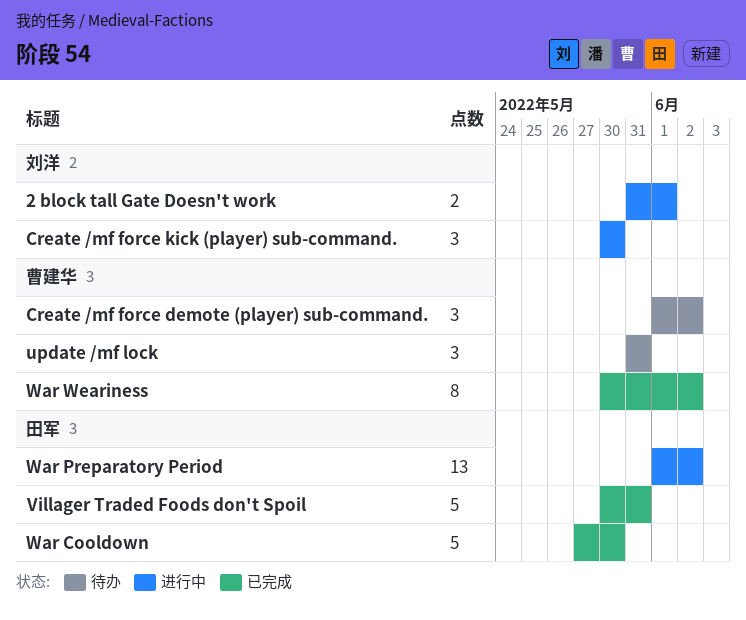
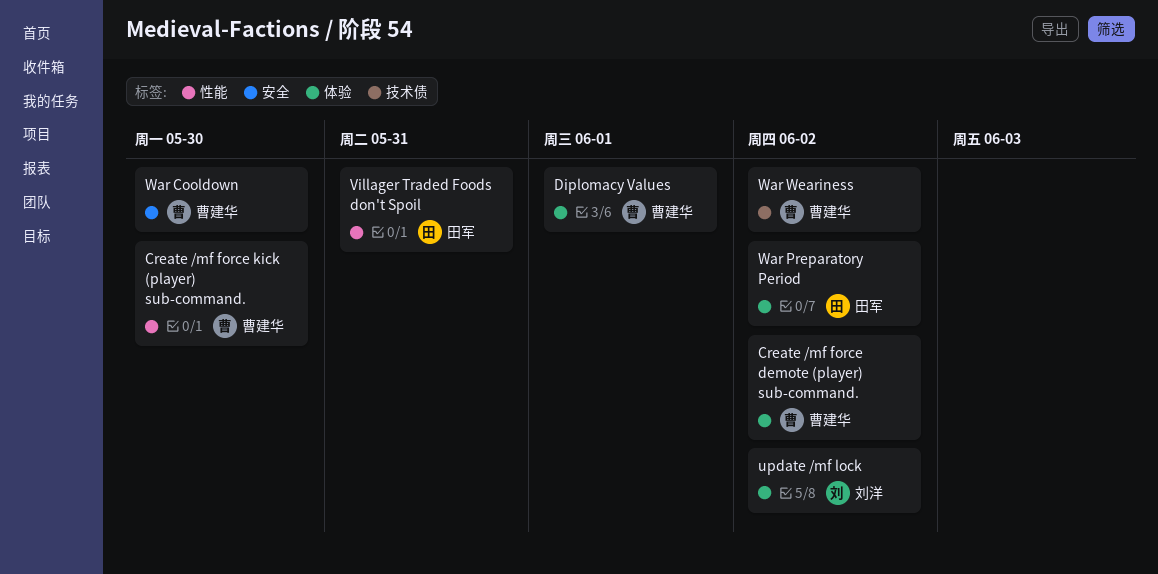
2 block tall Gate Doesn't work: present -> none
Create /mf force kick (player) sub-command., owner: 刘洋 -> 曹建华
Diplomacy Values: none -> present
update /mf lock, owner: 曹建华 -> 刘洋
update /mf lock, due: May 31 -> Jun 2
War Cooldown, owner: 田军 -> 曹建华

